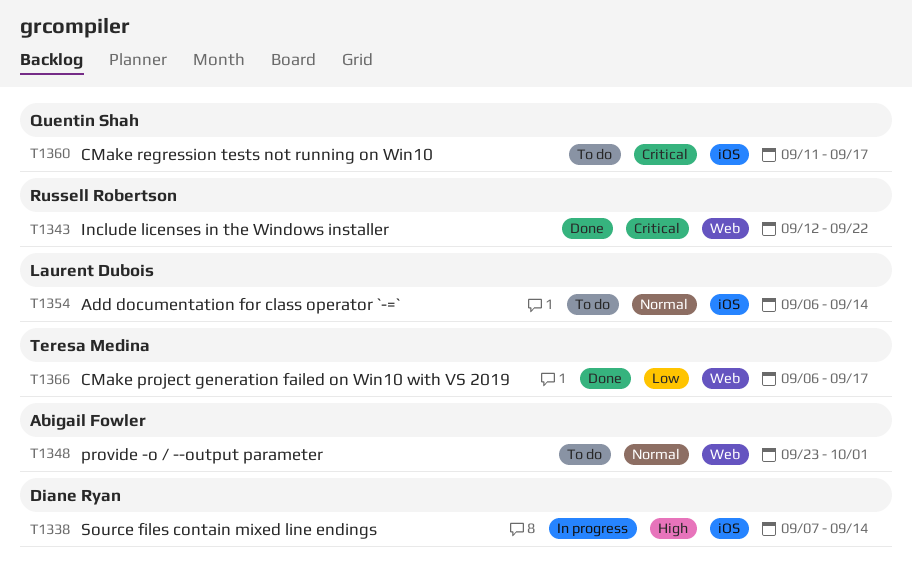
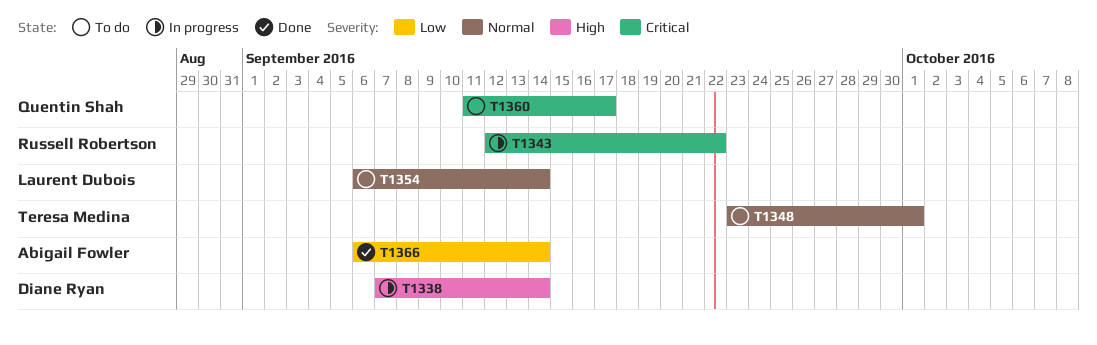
T1343, status: Done -> In progress
T1348, owner: Abigail Fowler -> Teresa Medina
T1366, owner: Teresa Medina -> Abigail Fowler
T1366, due: Sep 17 -> Sep 14

